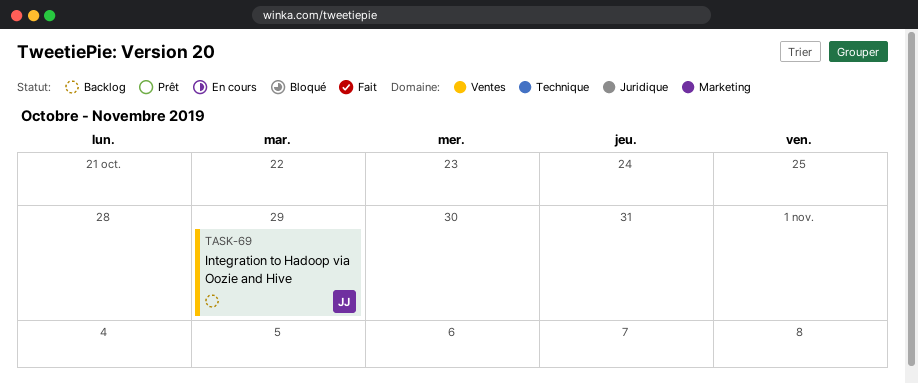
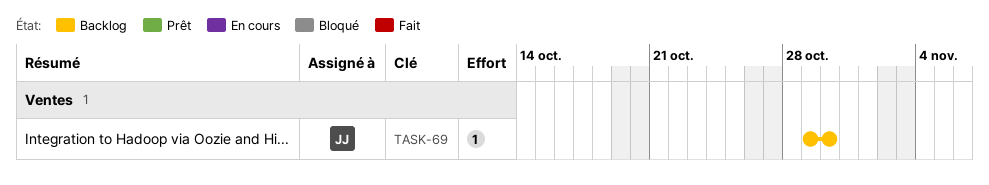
TASK-69, due: Oct 29 -> Oct 30

